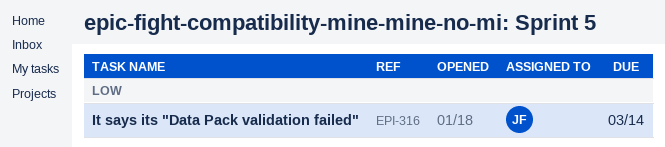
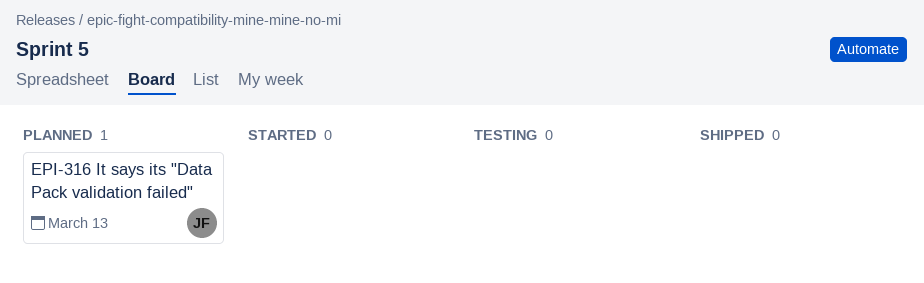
EPI-316, due: Mar 14 -> Mar 13

